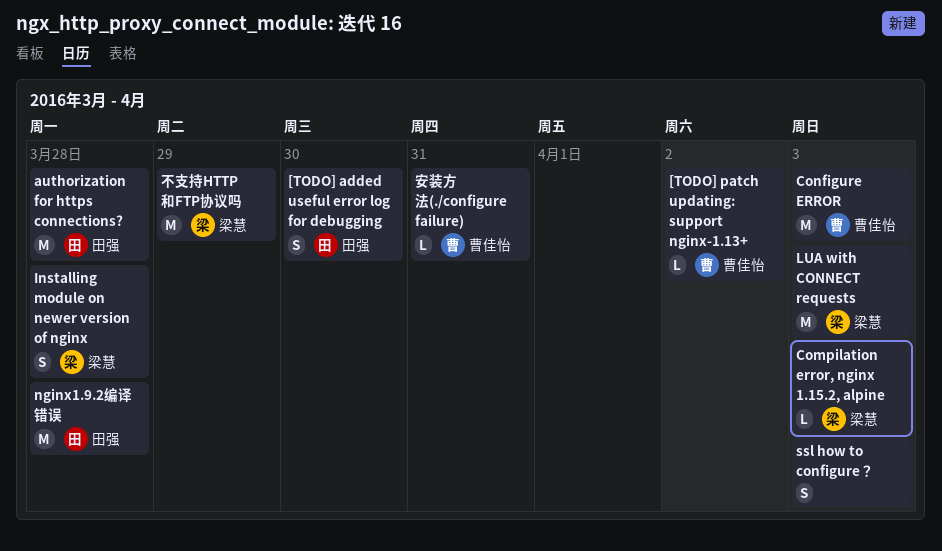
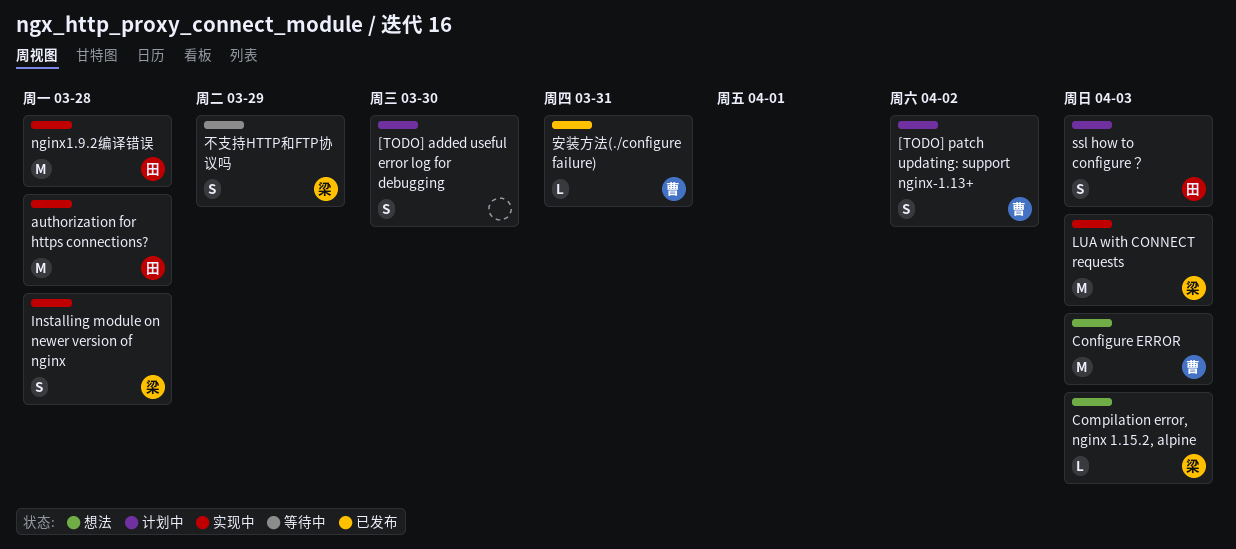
[TODO] added useful error log for debugging, owner: 田强 -> none
[TODO] patch updating: support nginx-1.13+, estimate: L -> S
ssl how to configure？, owner: none -> 田强
不支持HTTP和FTP协议吗, estimate: M -> S

